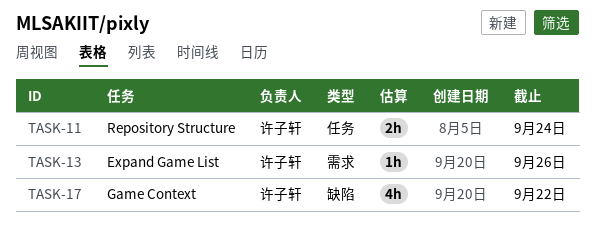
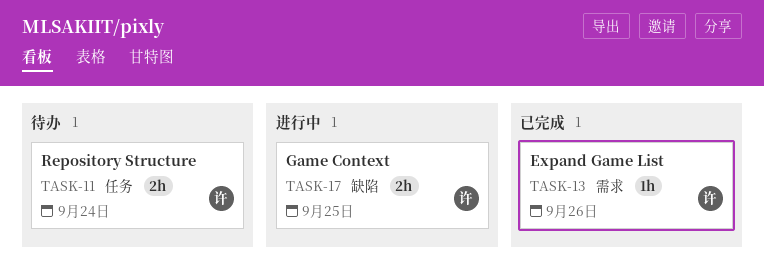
TASK-17, estimate: 4h -> 2h
TASK-17, due: Sep 22 -> Sep 25

